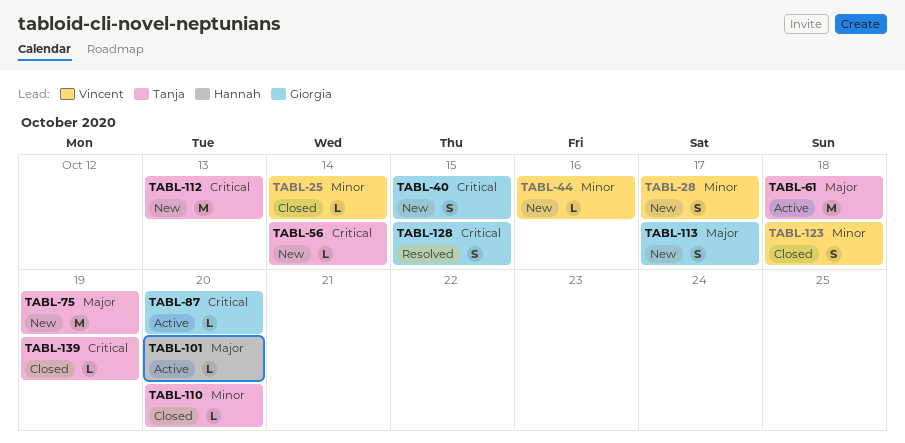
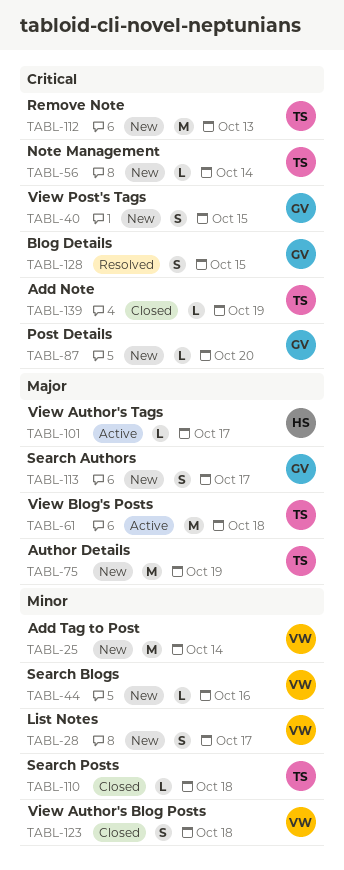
TABL-25, status: Closed -> New
TABL-25, estimate: L -> M
TABL-87, status: Active -> New
TABL-101, due: Oct 20 -> Oct 17
TABL-110, due: Oct 20 -> Oct 18

